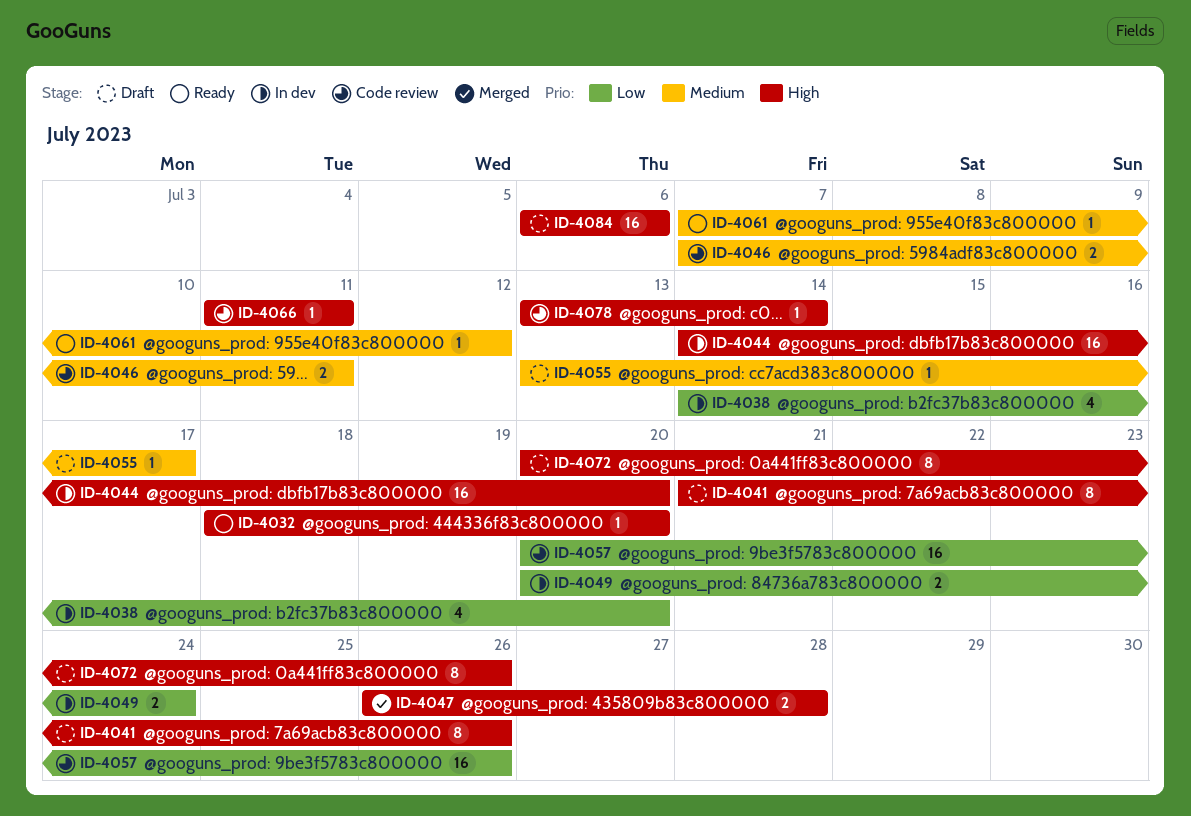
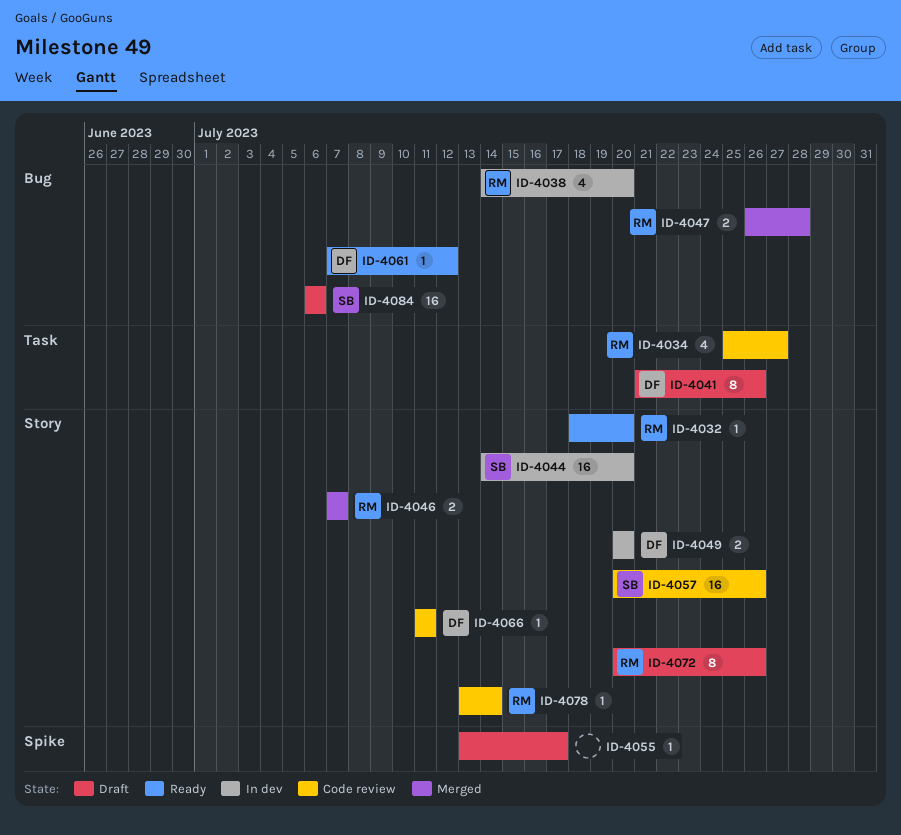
ID-4034: none -> present
ID-4046, status: Code review -> Merged
ID-4046, due: Jul 11 -> Jul 7
ID-4049, due: Jul 24 -> Jul 20

